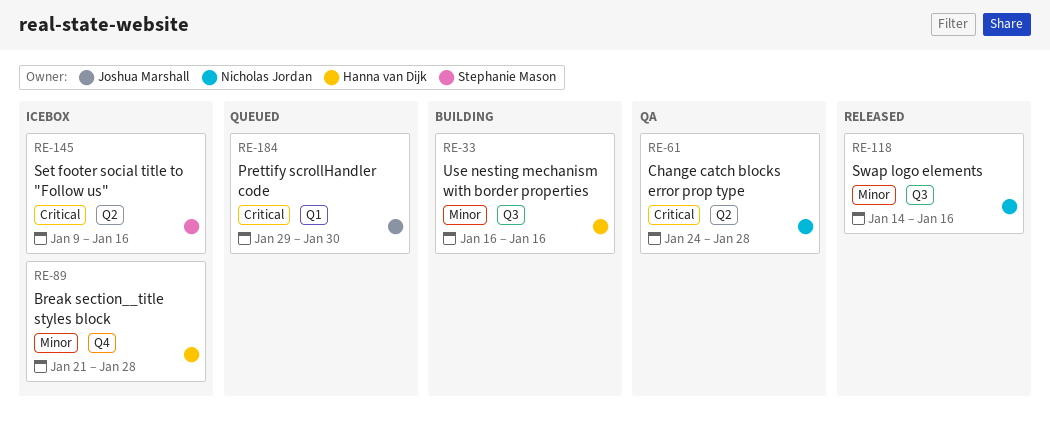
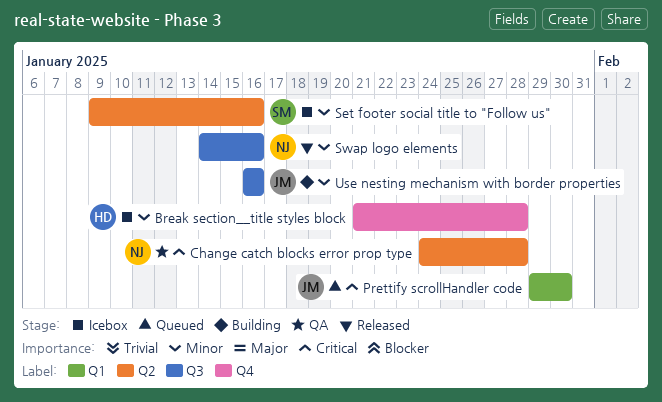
Set footer social title to "Follow us", priority: Critical -> Minor
Use nesting mechanism with border properties, owner: Hanna van Dijk -> Joshua Marshall

